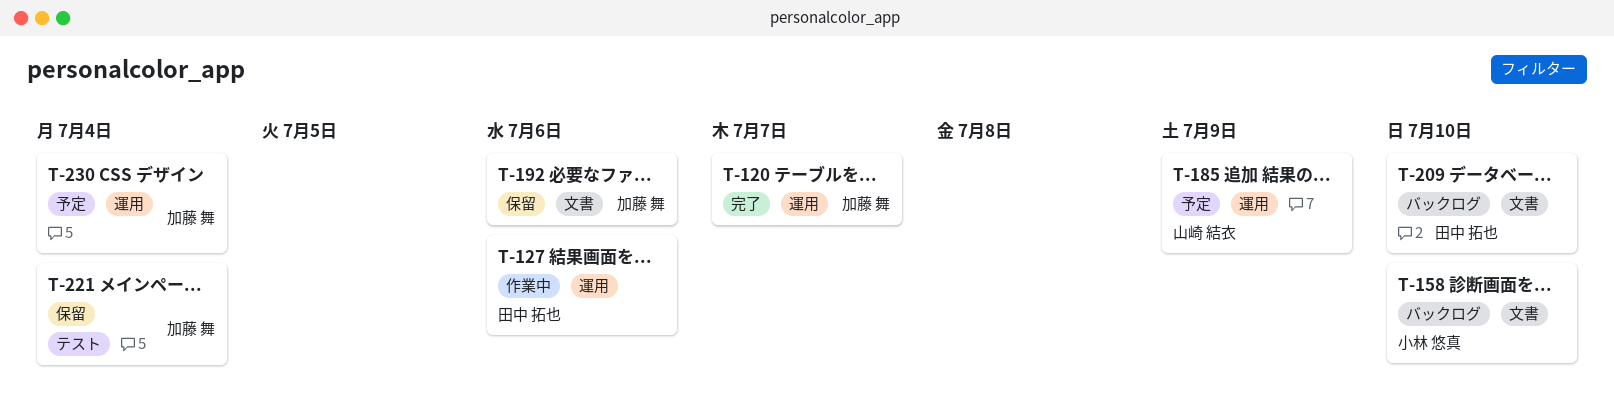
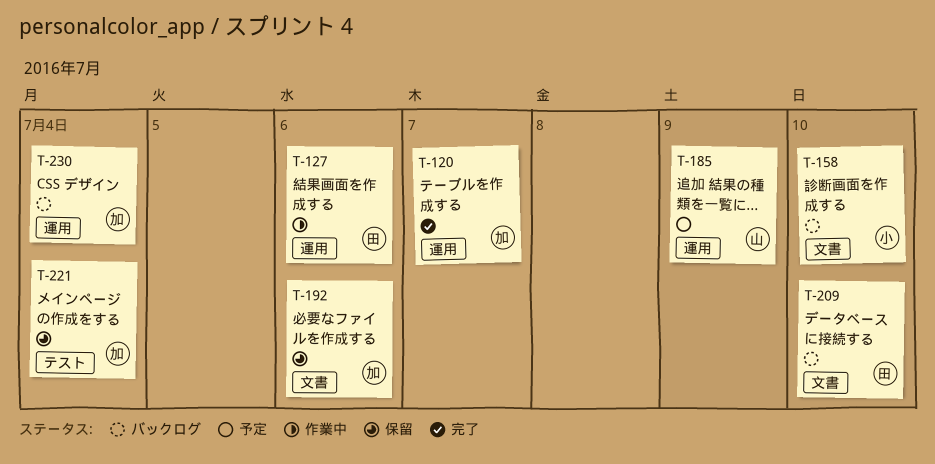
T-230, status: 予定 -> バックログ

